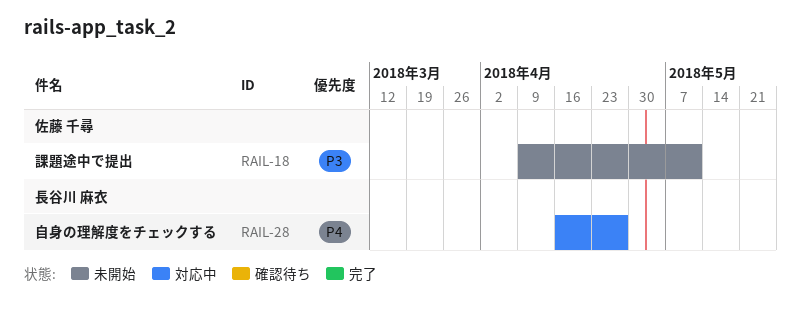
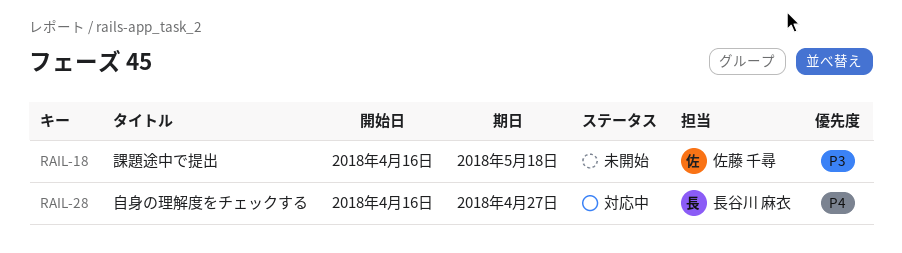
RAIL-18, start: Apr 9 -> Apr 16
RAIL-18, due: May 11 -> May 18

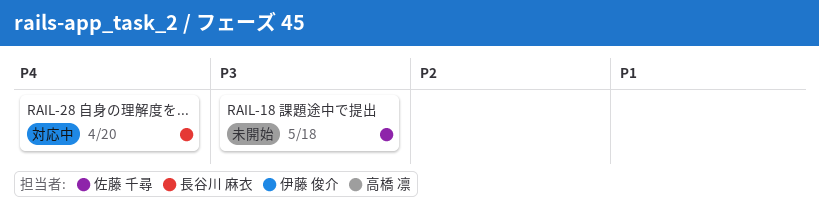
RAIL-28, due: Apr 27 -> Apr 20

